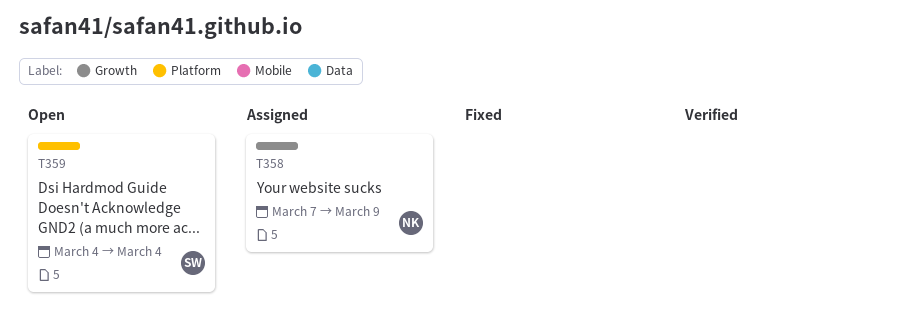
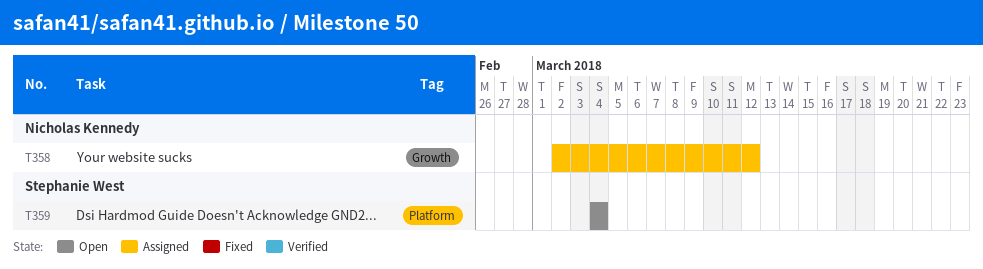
T358, start: Mar 7 -> Mar 2
T358, due: Mar 9 -> Mar 12

